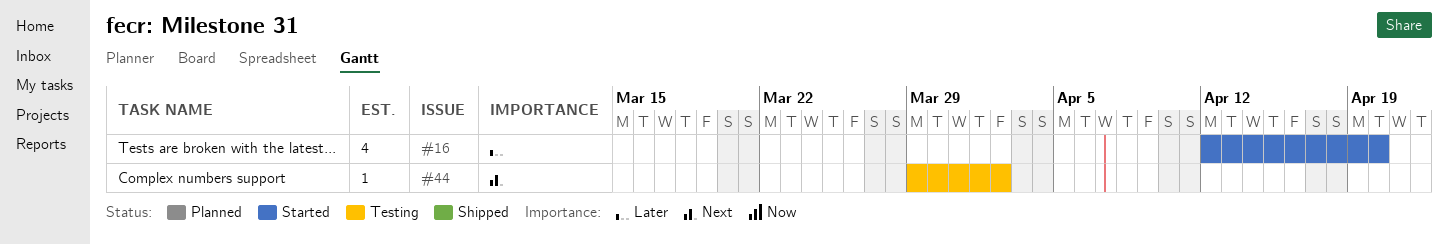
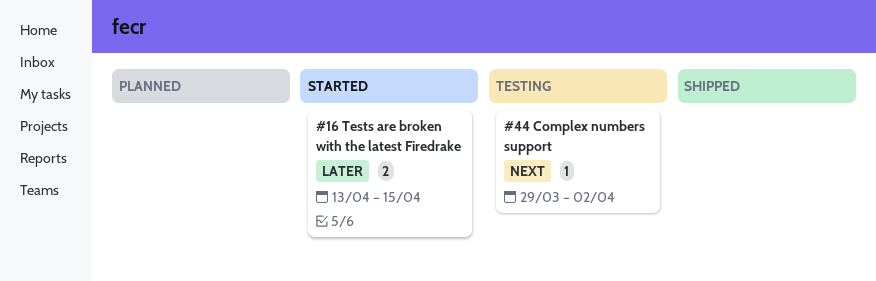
#16, estimate: 4 -> 2
#16, start: Apr 12 -> Apr 13
#16, due: Apr 20 -> Apr 15

